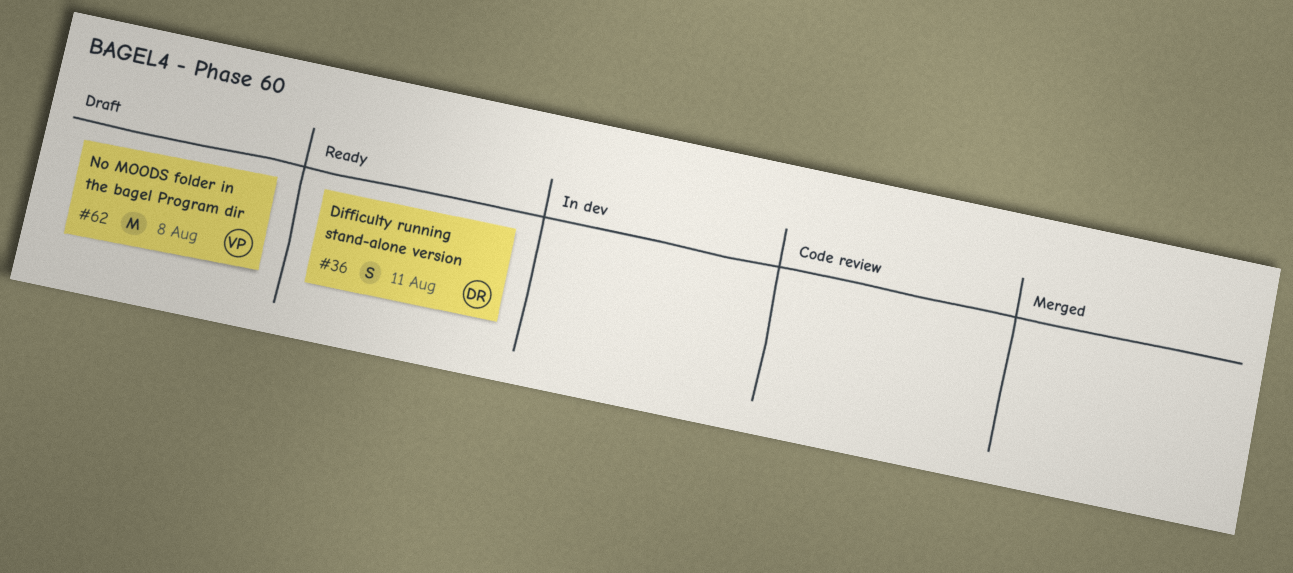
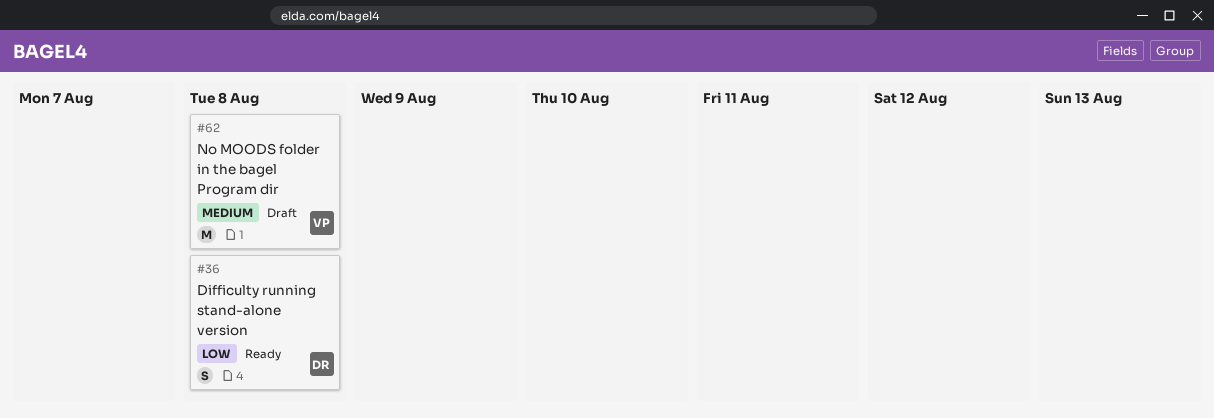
#36, due: Aug 11 -> Aug 8

